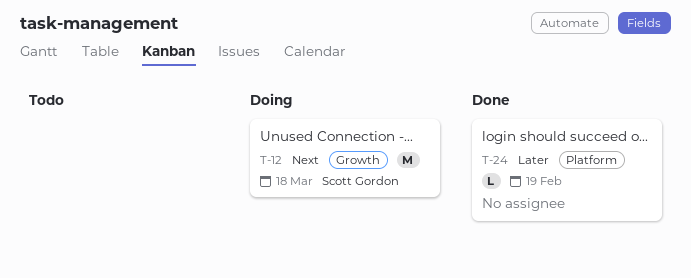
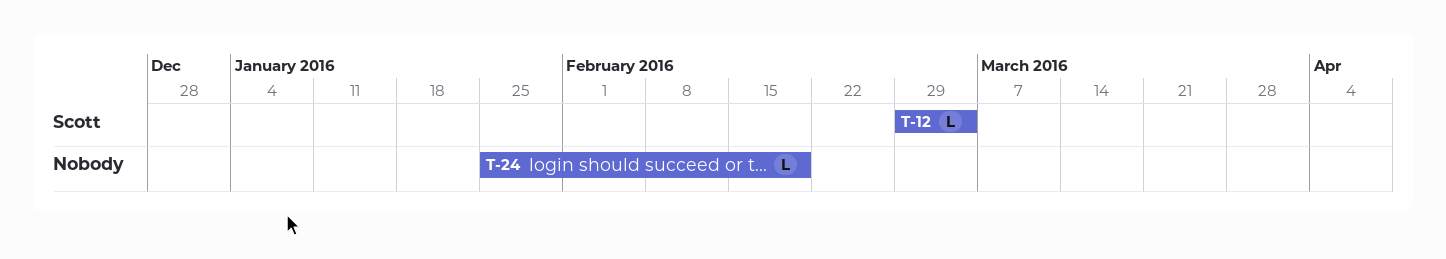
T-12, estimate: M -> L
T-12, due: Mar 18 -> Mar 4

